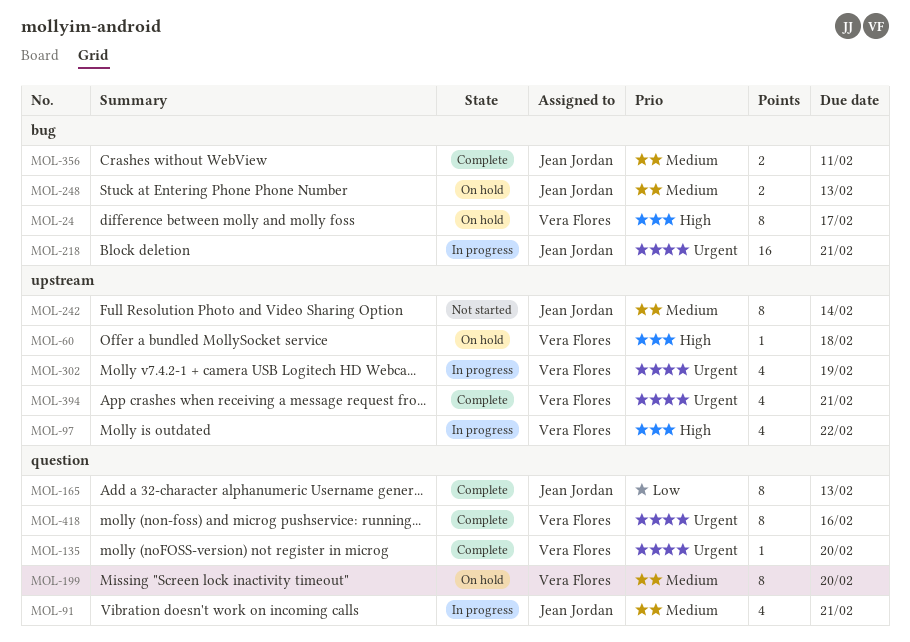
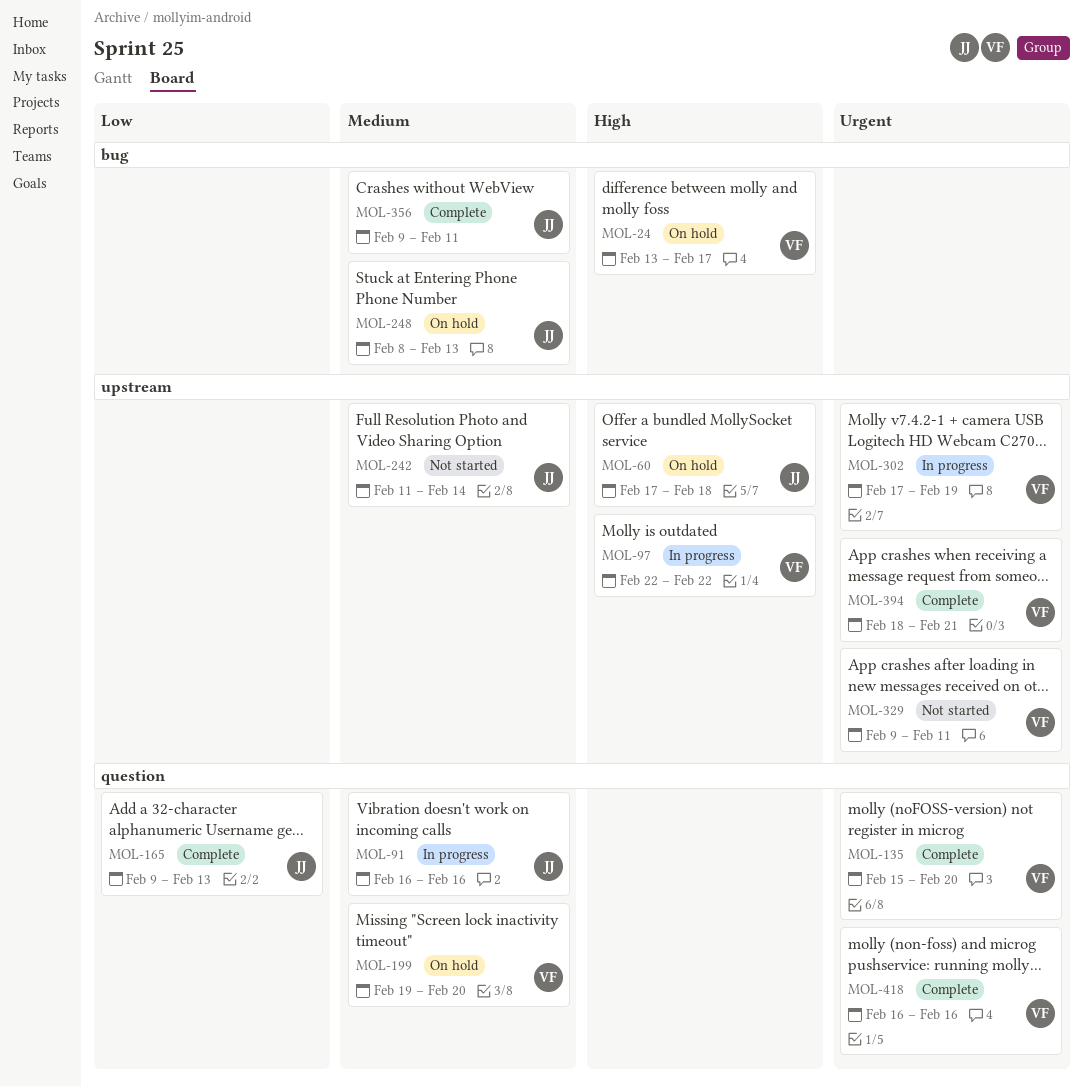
MOL-60, owner: Vera Flores -> Jean Jordan
MOL-91, due: Feb 21 -> Feb 16
MOL-218: present -> none
MOL-329: none -> present

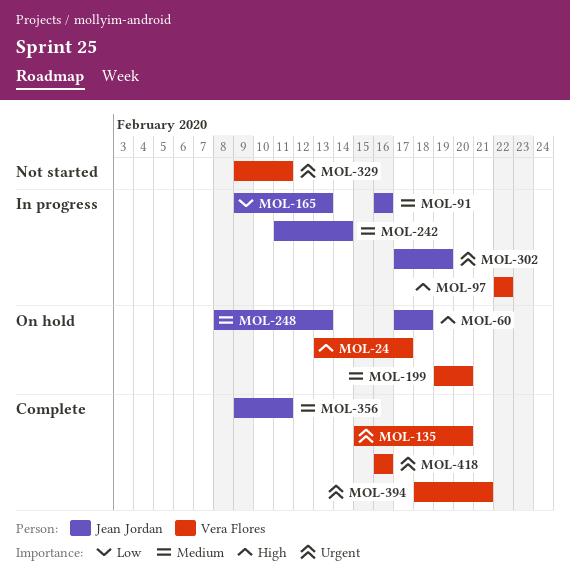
MOL-165, status: Complete -> In progress
MOL-242, status: Not started -> In progress
MOL-302, owner: Vera Flores -> Jean Jordan

